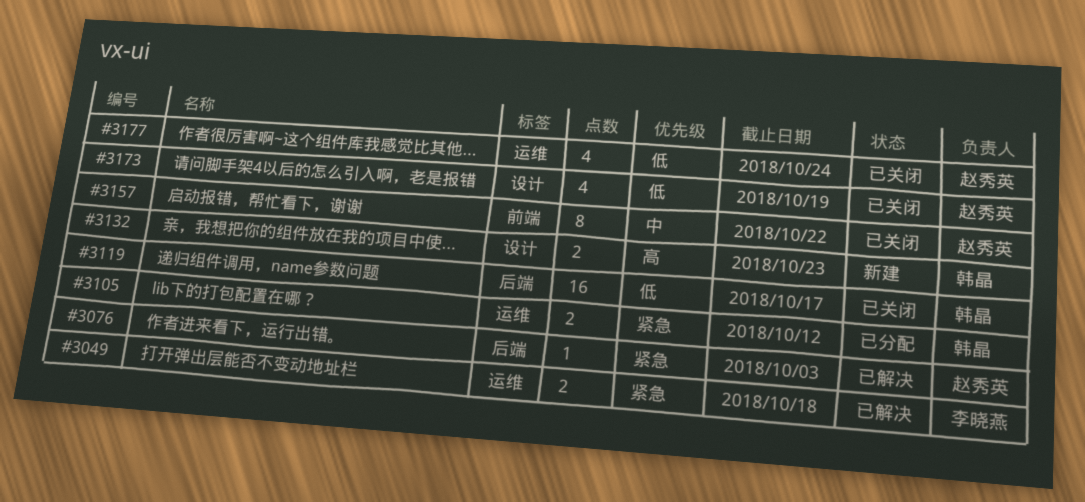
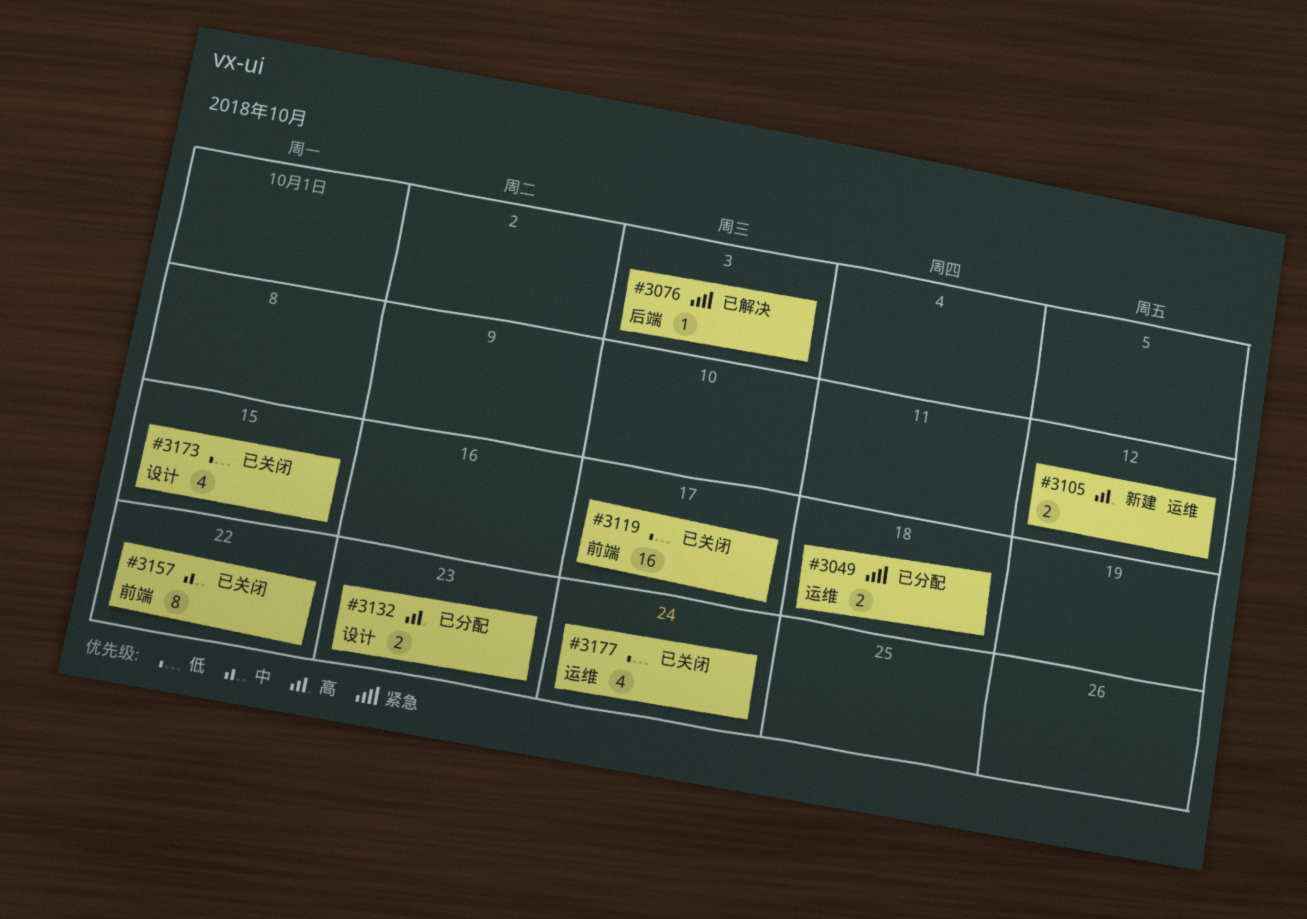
#3049, status: 已解决 -> 已分配
#3105, status: 已分配 -> 新建
#3105, priority: 紧急 -> 高
#3119, label: 后端 -> 前端
#3132, status: 新建 -> 已分配
#3173, due: Oct 19 -> Oct 15

